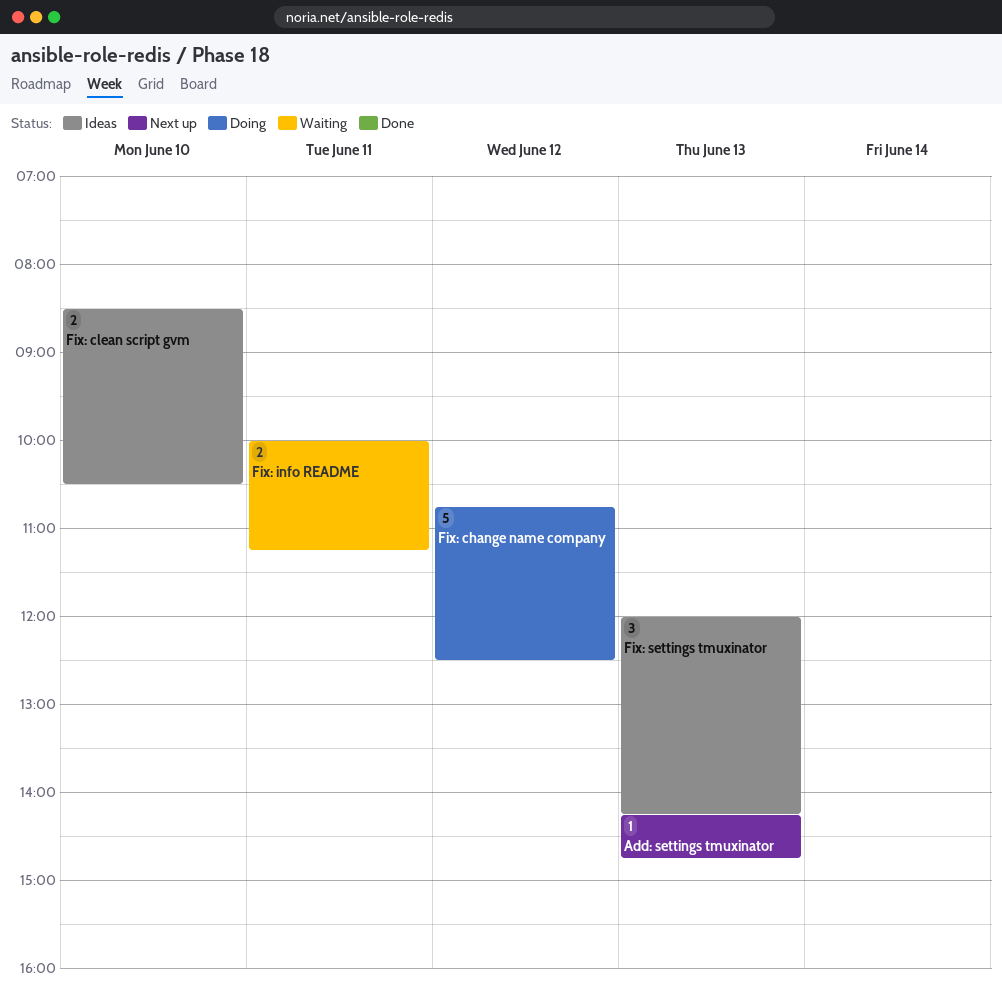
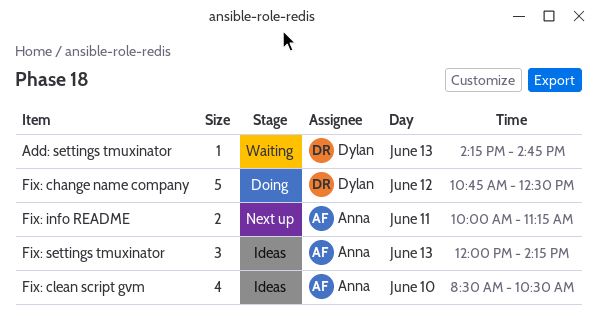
Add: settings tmuxinator, status: Next up -> Waiting
Fix: clean script gvm, estimate: 2 -> 4
Fix: info README, status: Waiting -> Next up

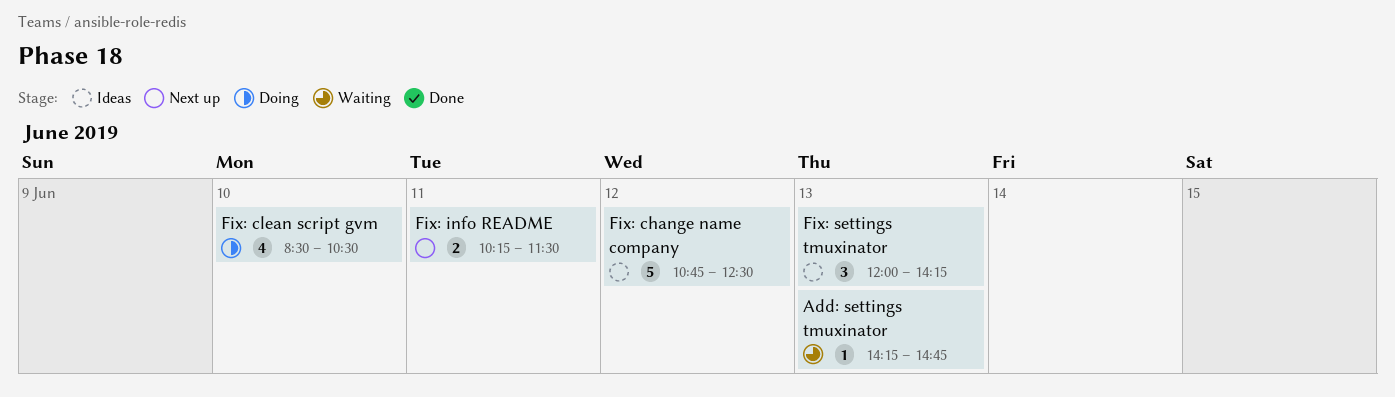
Fix: change name company, status: Doing -> Ideas
Fix: clean script gvm, status: Ideas -> Doing
Fix: info README, begins: 10:00 -> 10:15
Fix: info README, ends: 11:15 -> 11:30

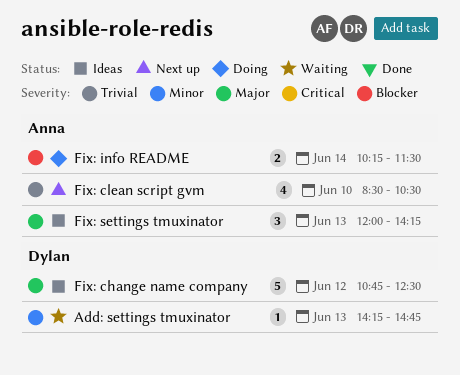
Fix: clean script gvm, status: Doing -> Next up
Fix: info README, status: Next up -> Doing
Fix: info README, day: Jun 11 -> Jun 14

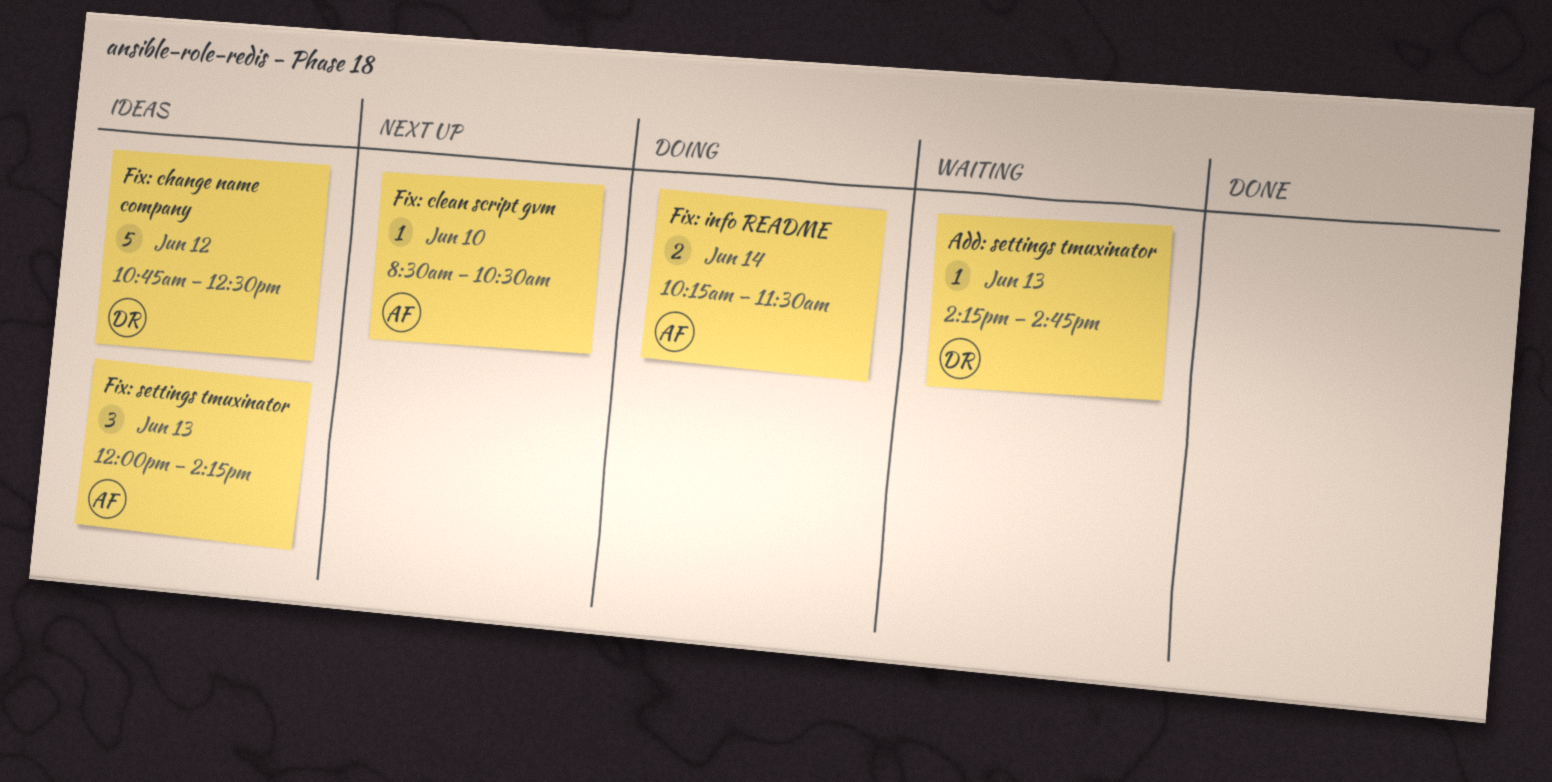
Fix: clean script gvm, estimate: 4 -> 1

